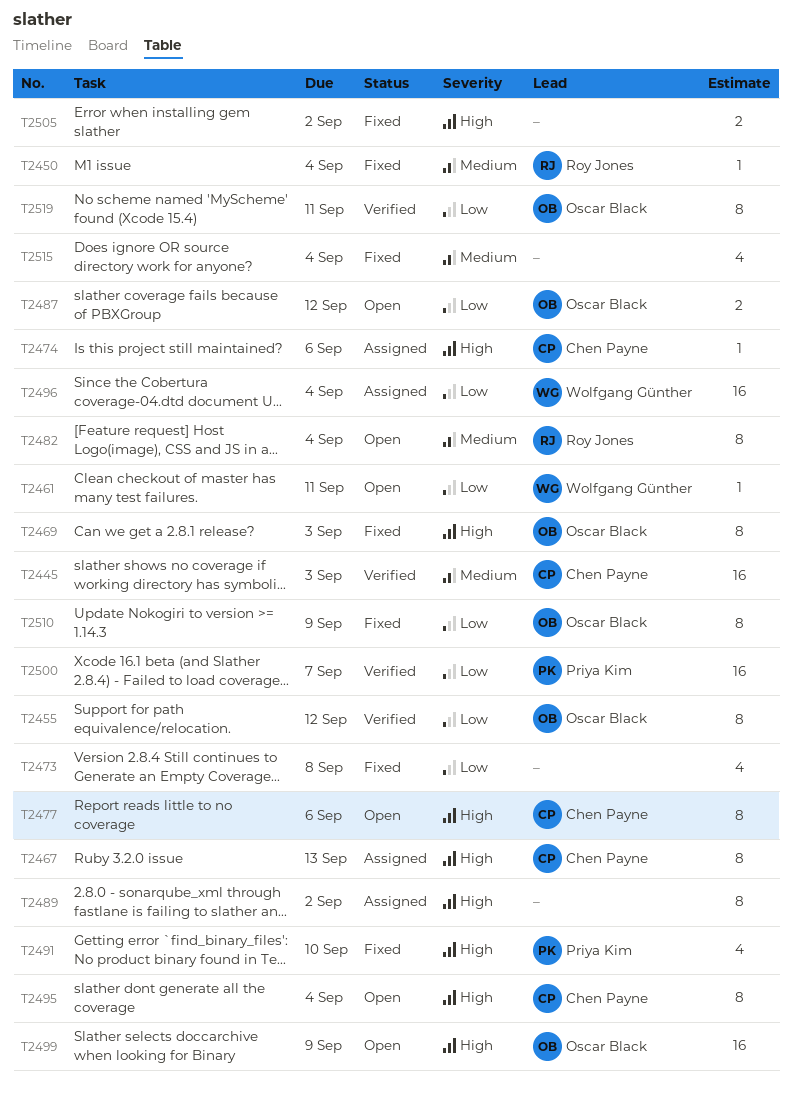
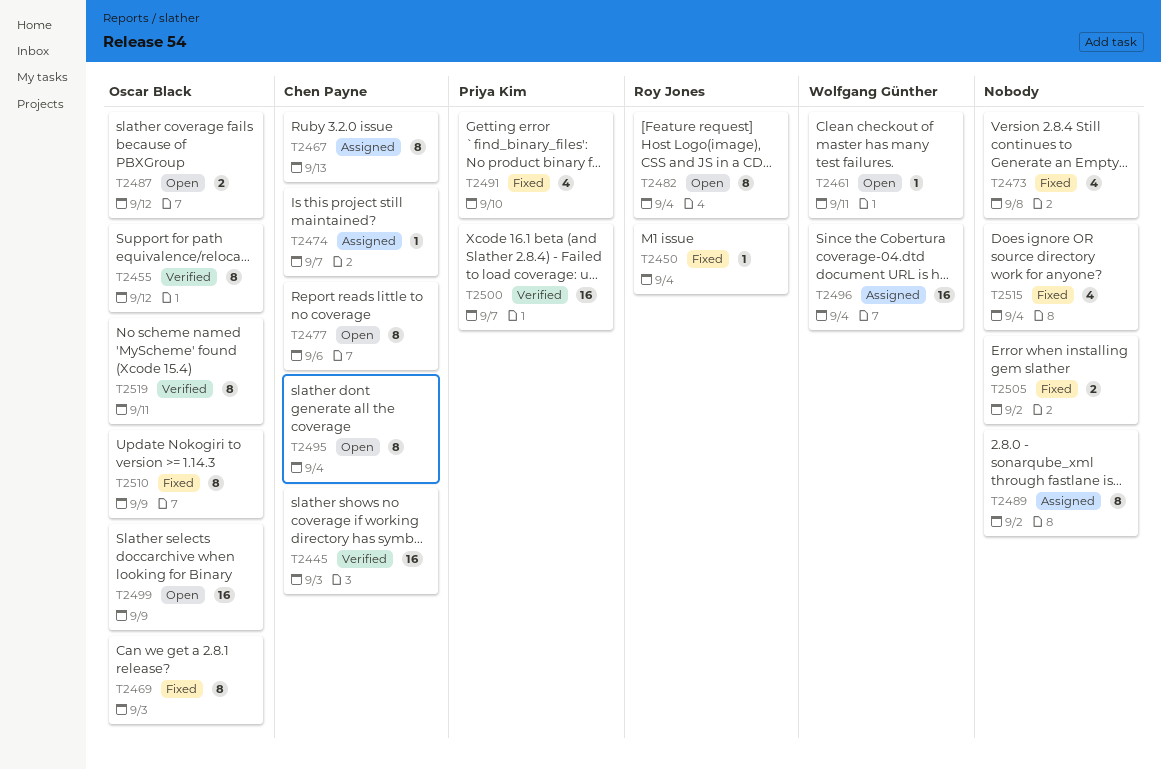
T2474, due: Sep 6 -> Sep 7

